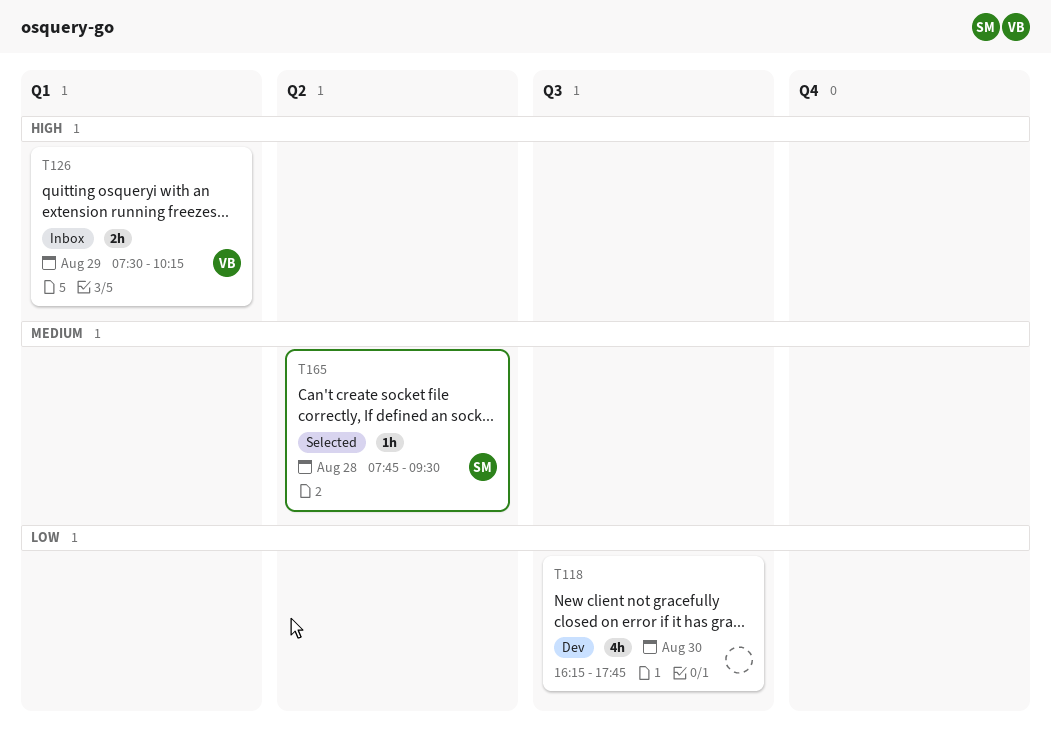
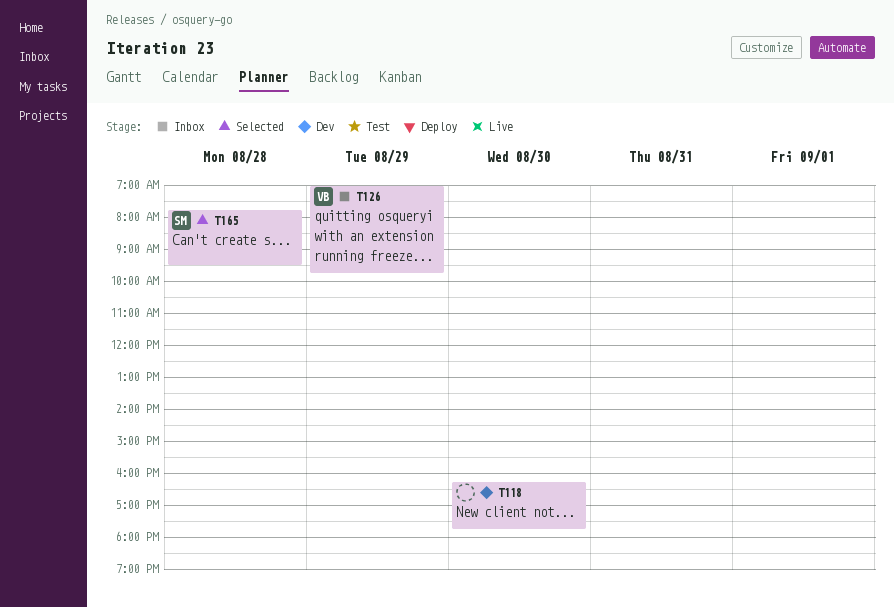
T126, begins: 07:30 -> 07:00
T126, ends: 10:15 -> 09:45

